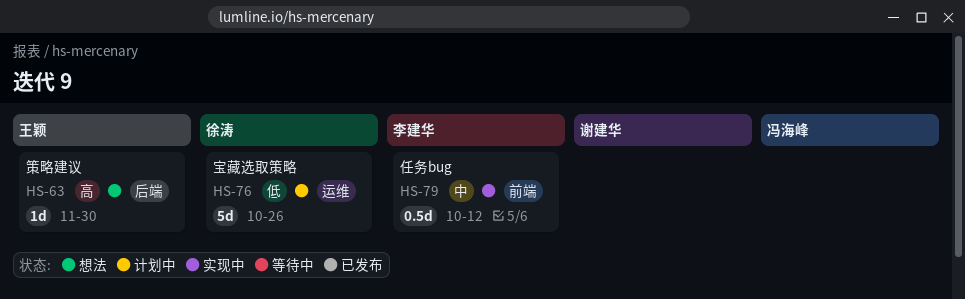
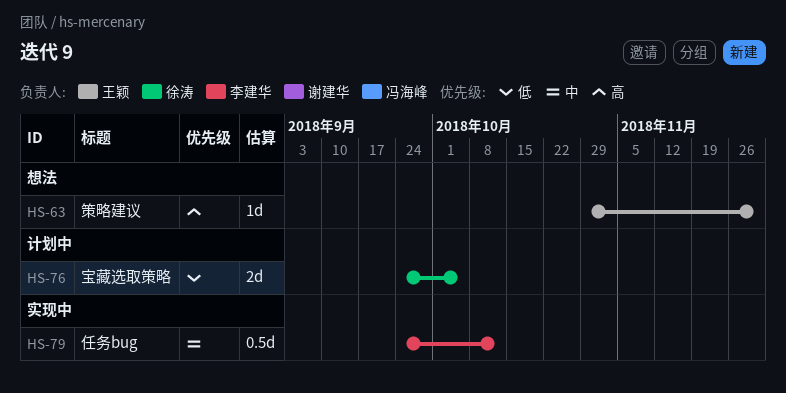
HS-76, estimate: 5d -> 2d
HS-76, due: Oct 26 -> Oct 5

